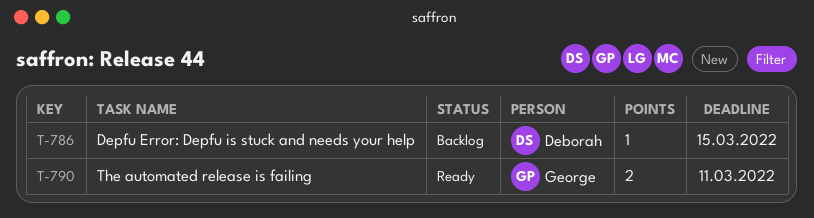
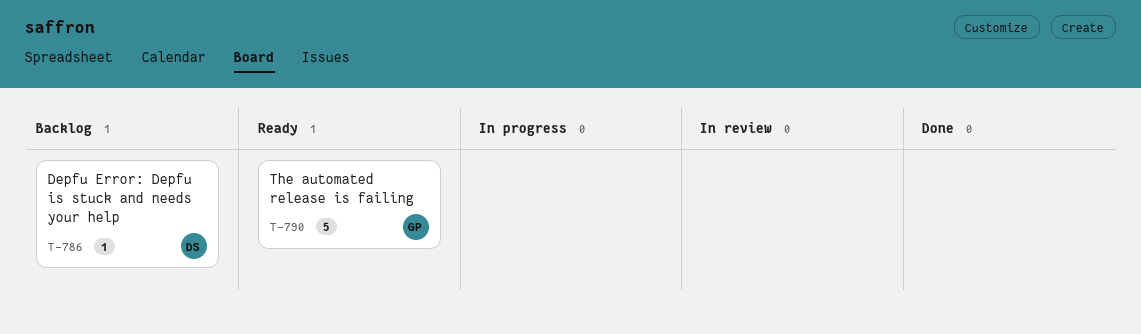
T-790, estimate: 2 -> 5

